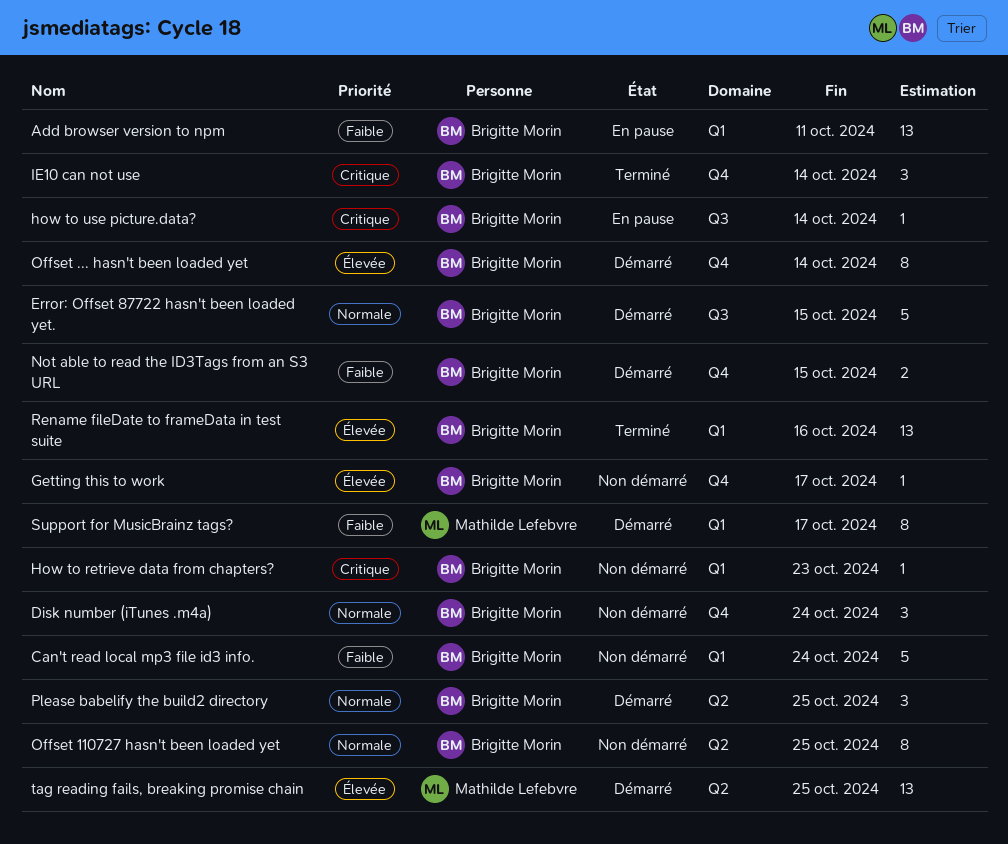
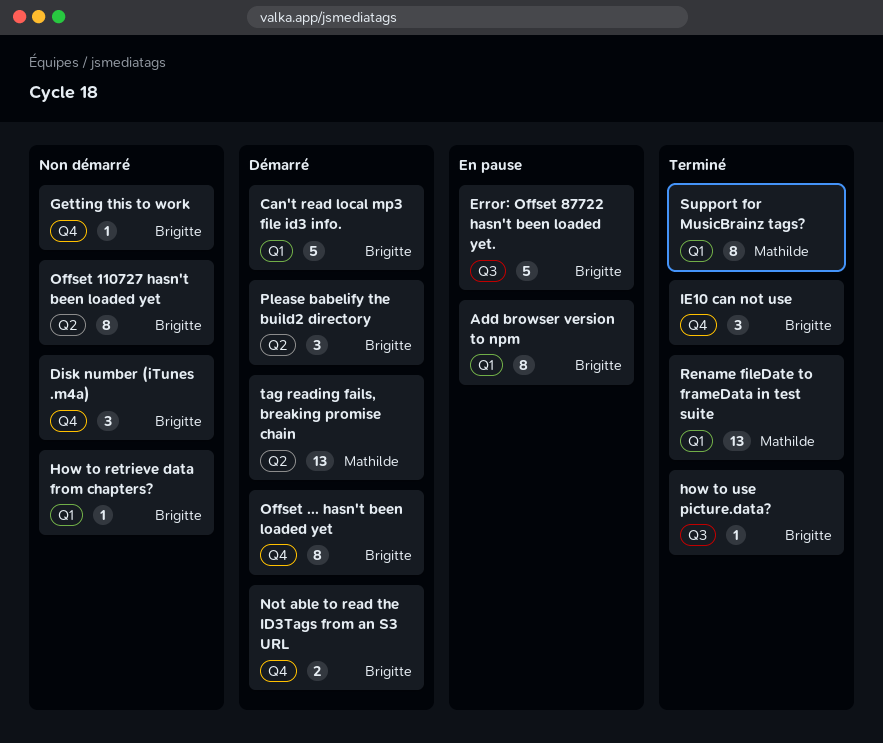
Add browser version to npm, estimate: 13 -> 8
Can't read local mp3 file id3 info., status: Non démarré -> Démarré
Error: Offset 87722 hasn't been loaded yet., status: Démarré -> En pause
how to use picture.data?, status: En pause -> Terminé
Rename fileDate to frameData in test suite, owner: Brigitte Morin -> Mathilde Lefebvre
Support for MusicBrainz tags?, status: Démarré -> Terminé

